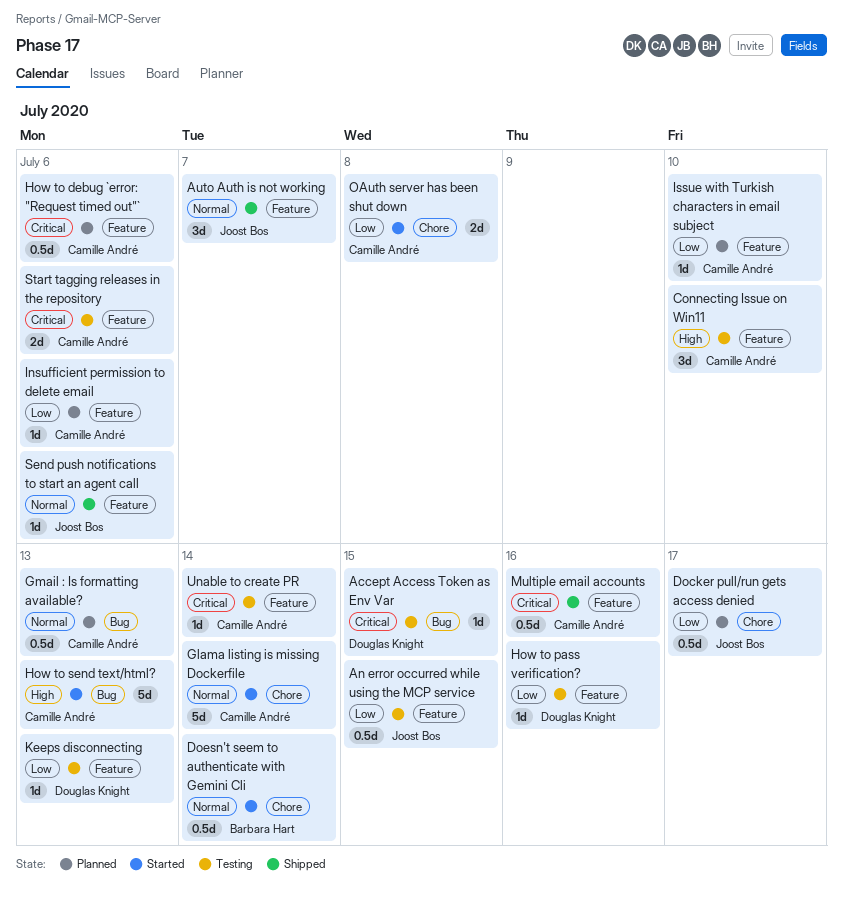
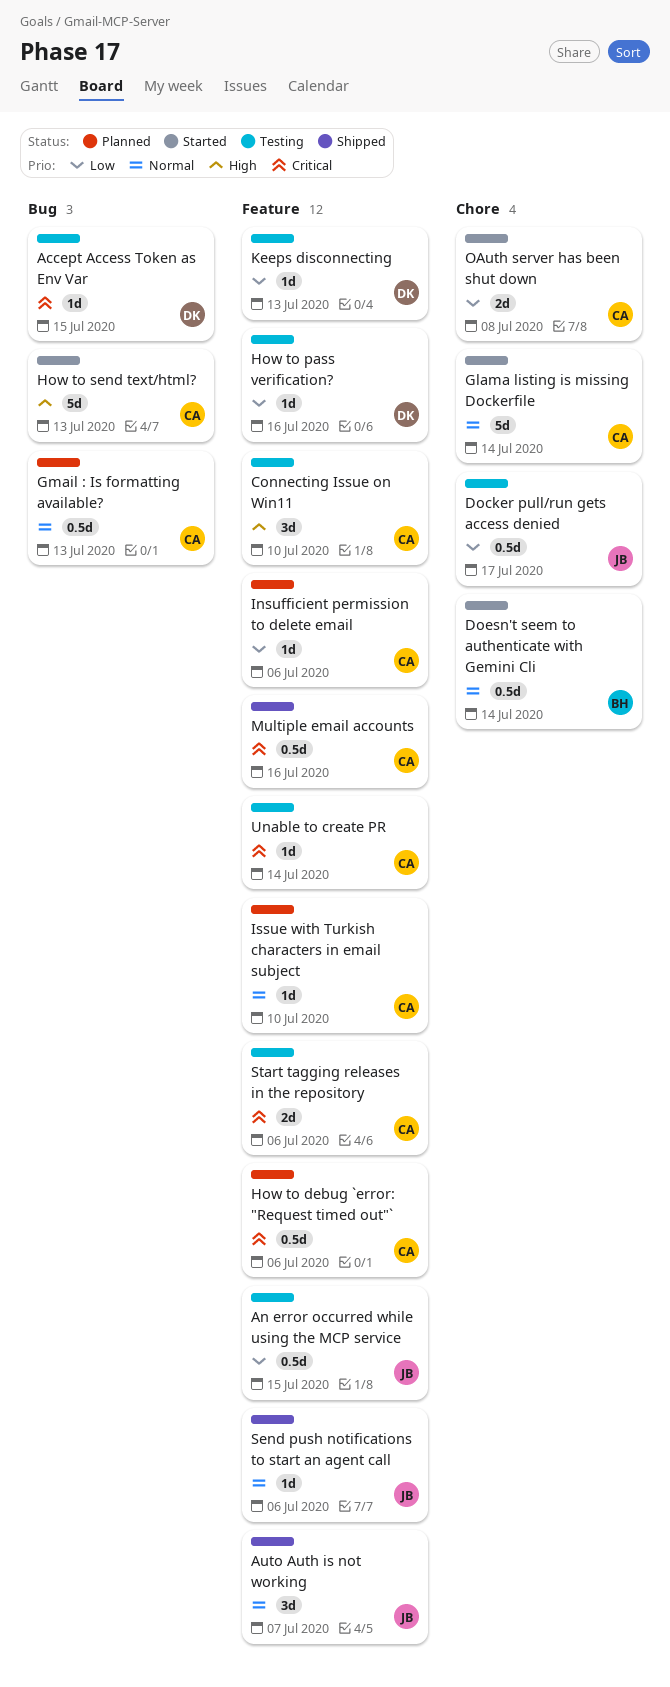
Docker pull/run gets access denied, status: Planned -> Testing
Issue with Turkish characters in email subject, priority: Low -> Normal

